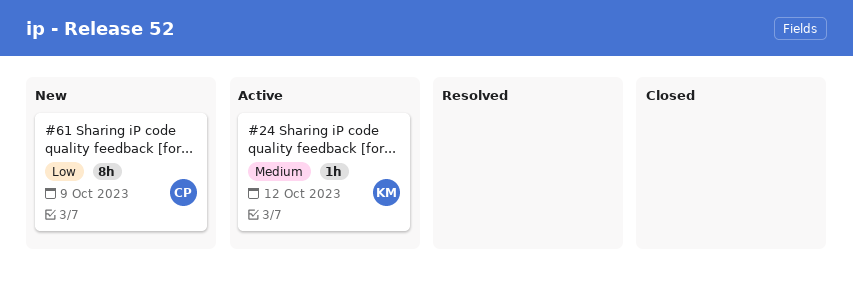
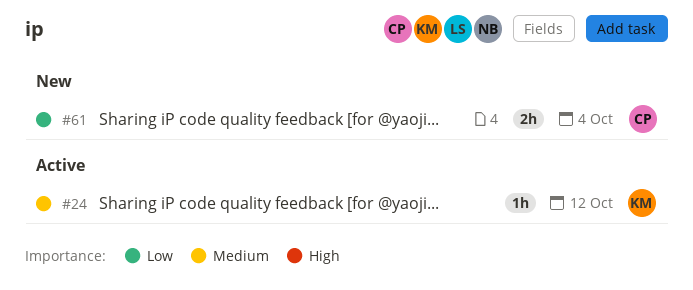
#61, estimate: 8h -> 2h
#61, due: Oct 9 -> Oct 4

